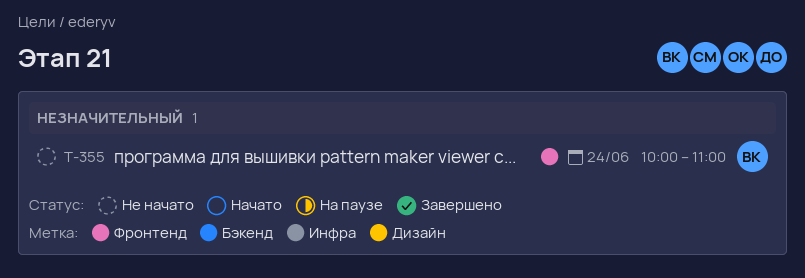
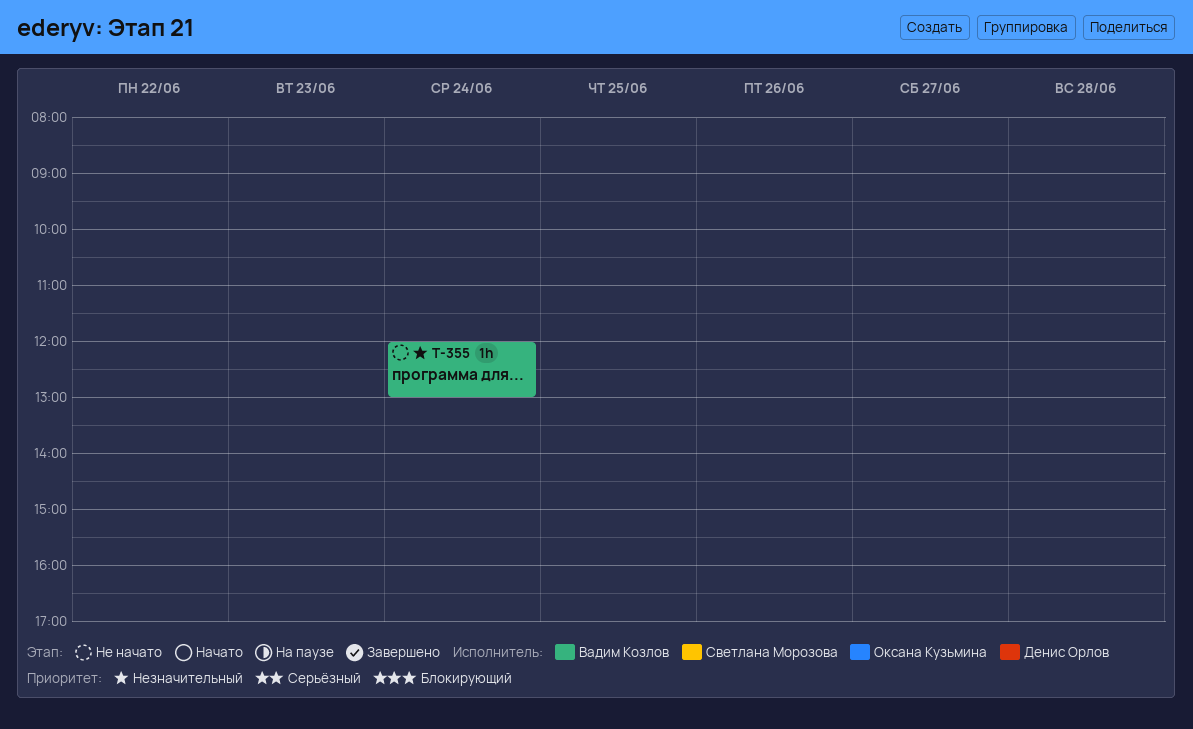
T-355, begins: 10:00 -> 12:00
T-355, ends: 11:00 -> 13:00

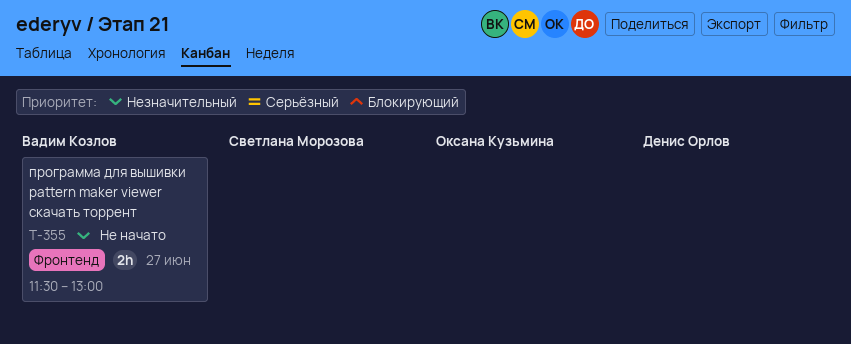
T-355, estimate: 1h -> 2h
T-355, day: Jun 24 -> Jun 27
T-355, begins: 12:00 -> 11:30

